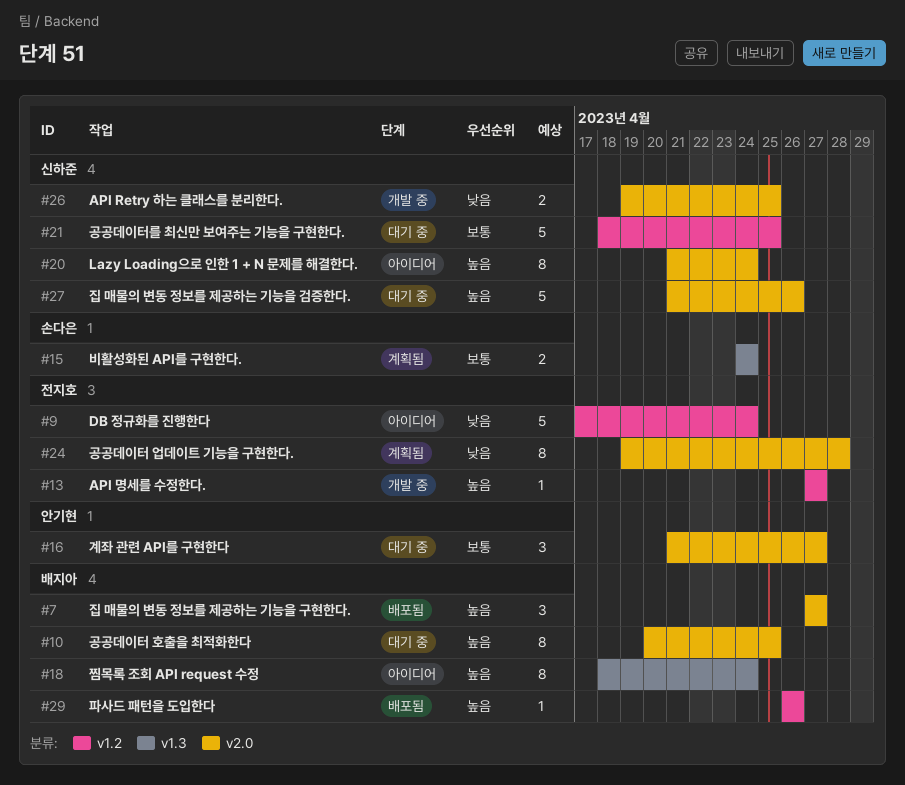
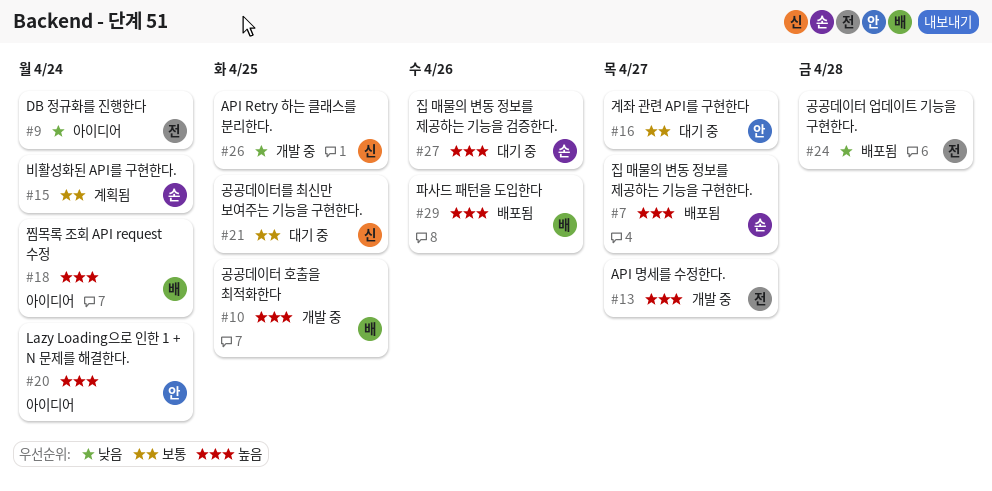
#7, owner: 배지아 -> 손다은
#10, status: 대기 중 -> 개발 중
#20, owner: 신하준 -> 안기현
#24, status: 계획됨 -> 배포됨
#27, owner: 신하준 -> 손다은

